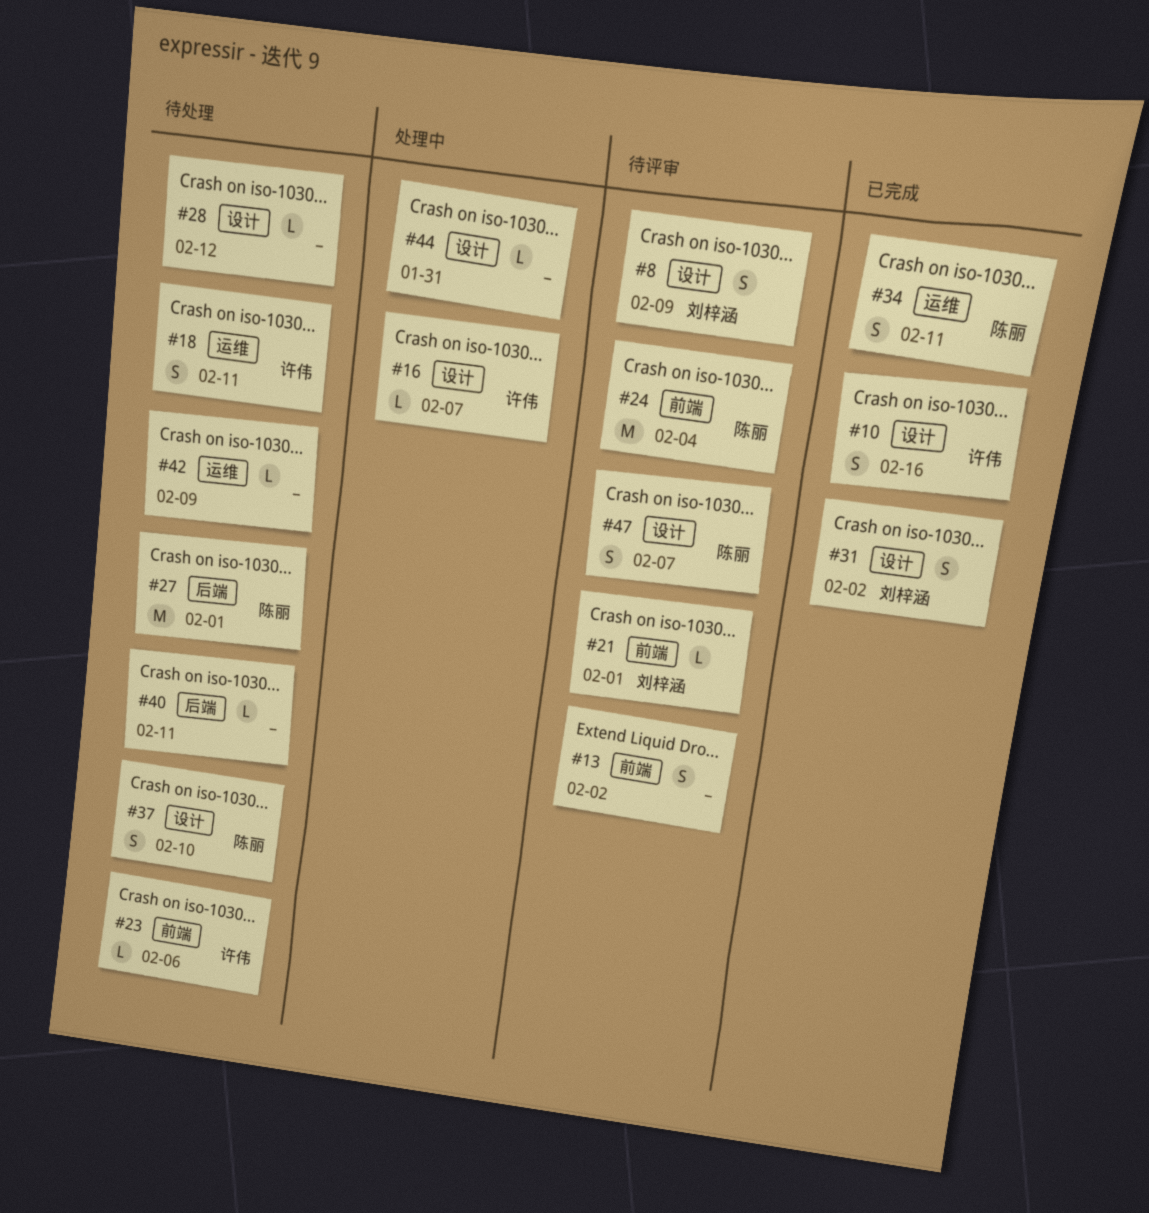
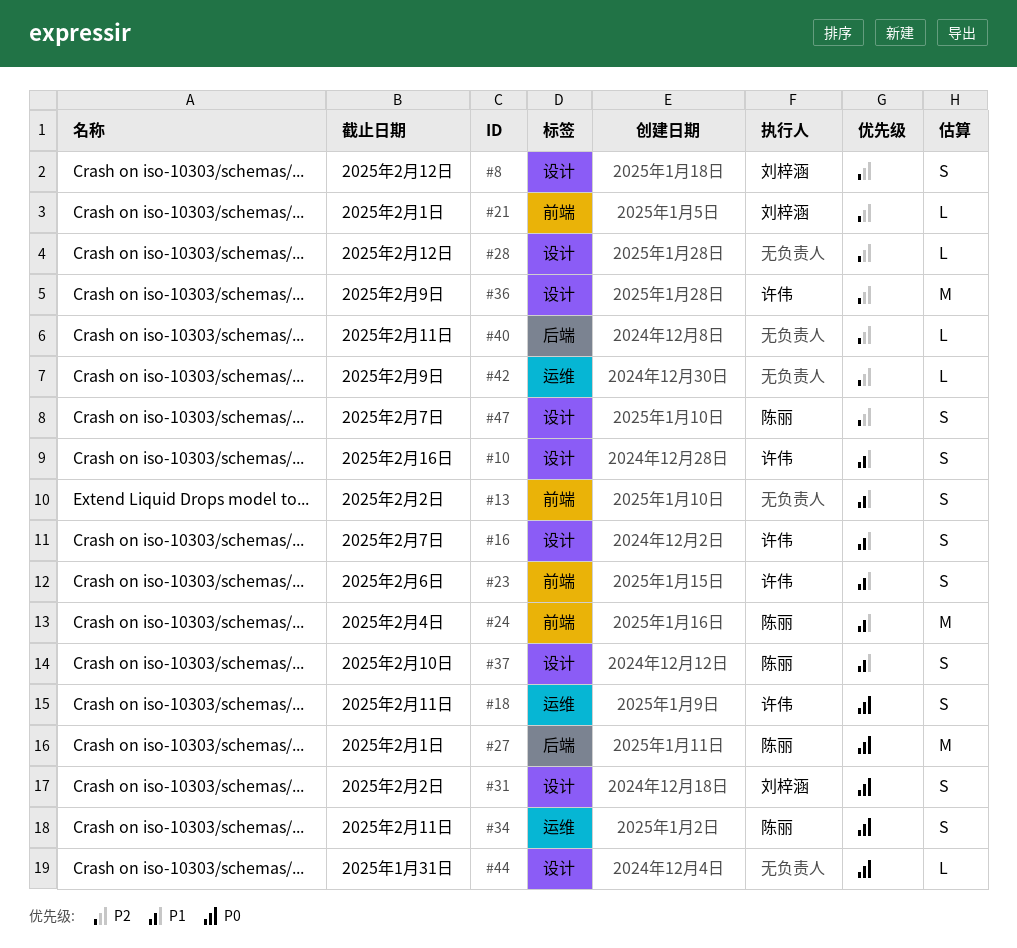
#8, due: Feb 9 -> Feb 12
#16, estimate: L -> S
#23, estimate: L -> S
#36: none -> present

